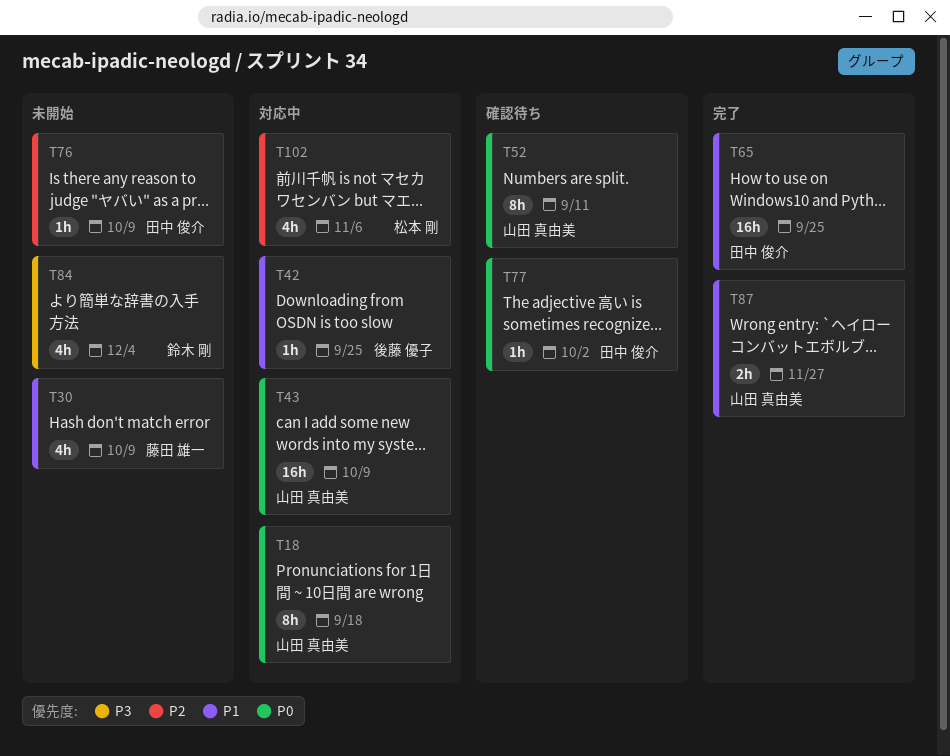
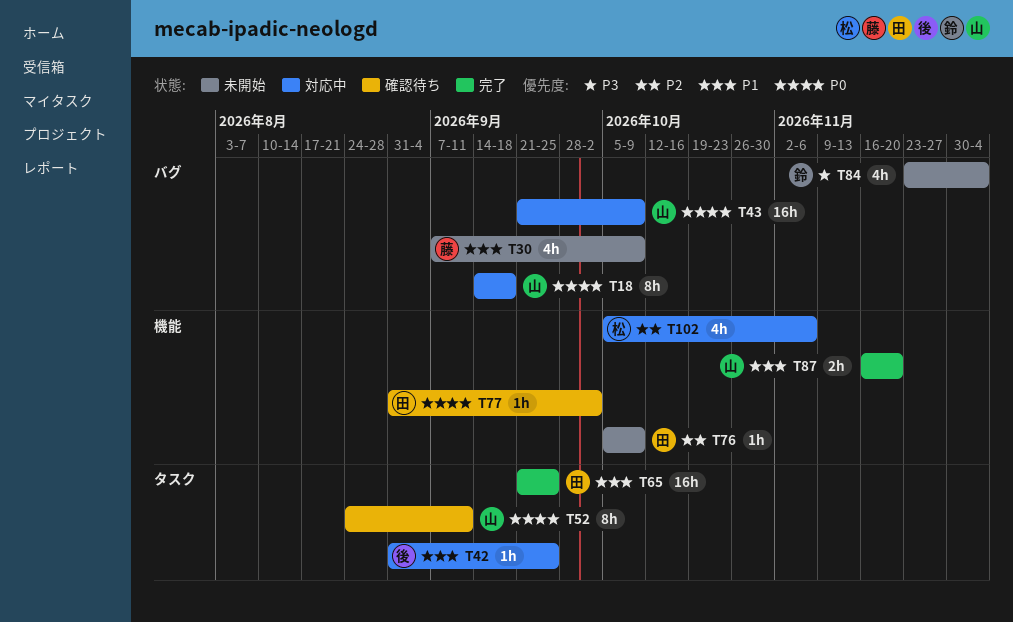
T87, due: Nov 27 -> Nov 20

